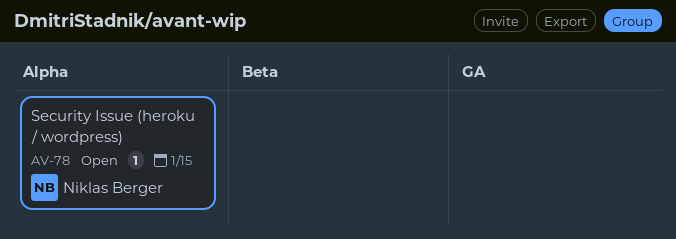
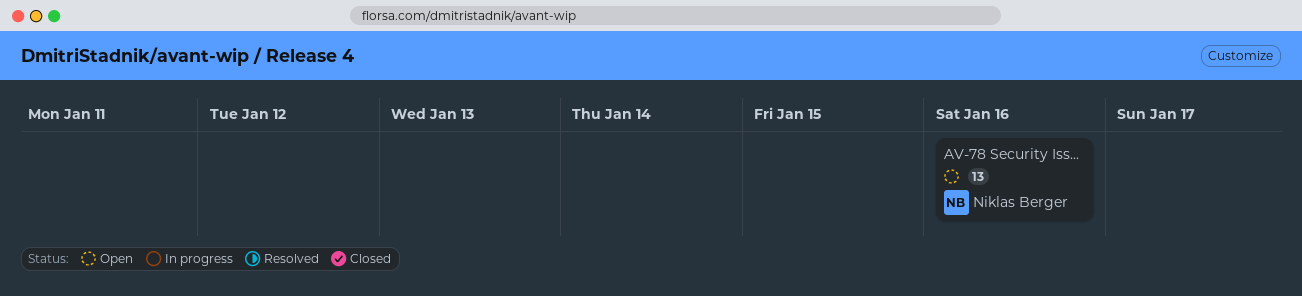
AV-78, estimate: 1 -> 13
AV-78, due: Jan 15 -> Jan 16

